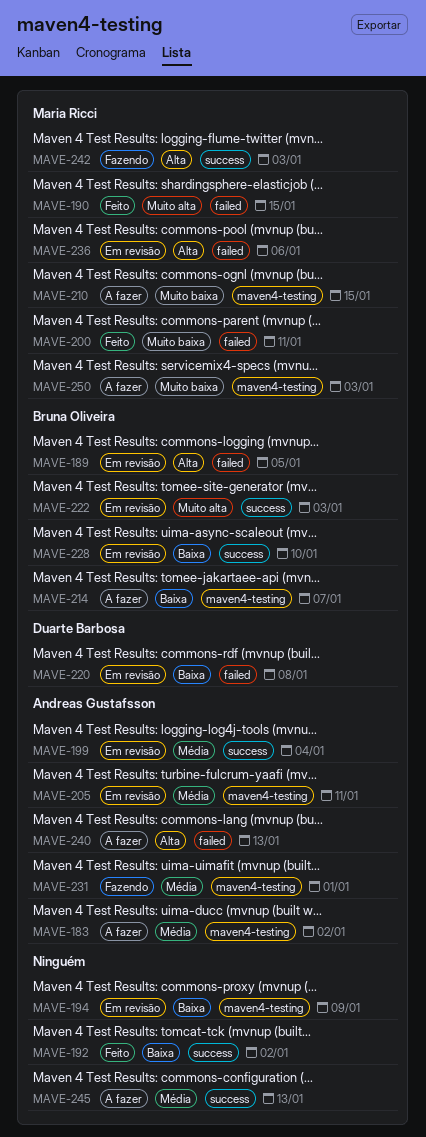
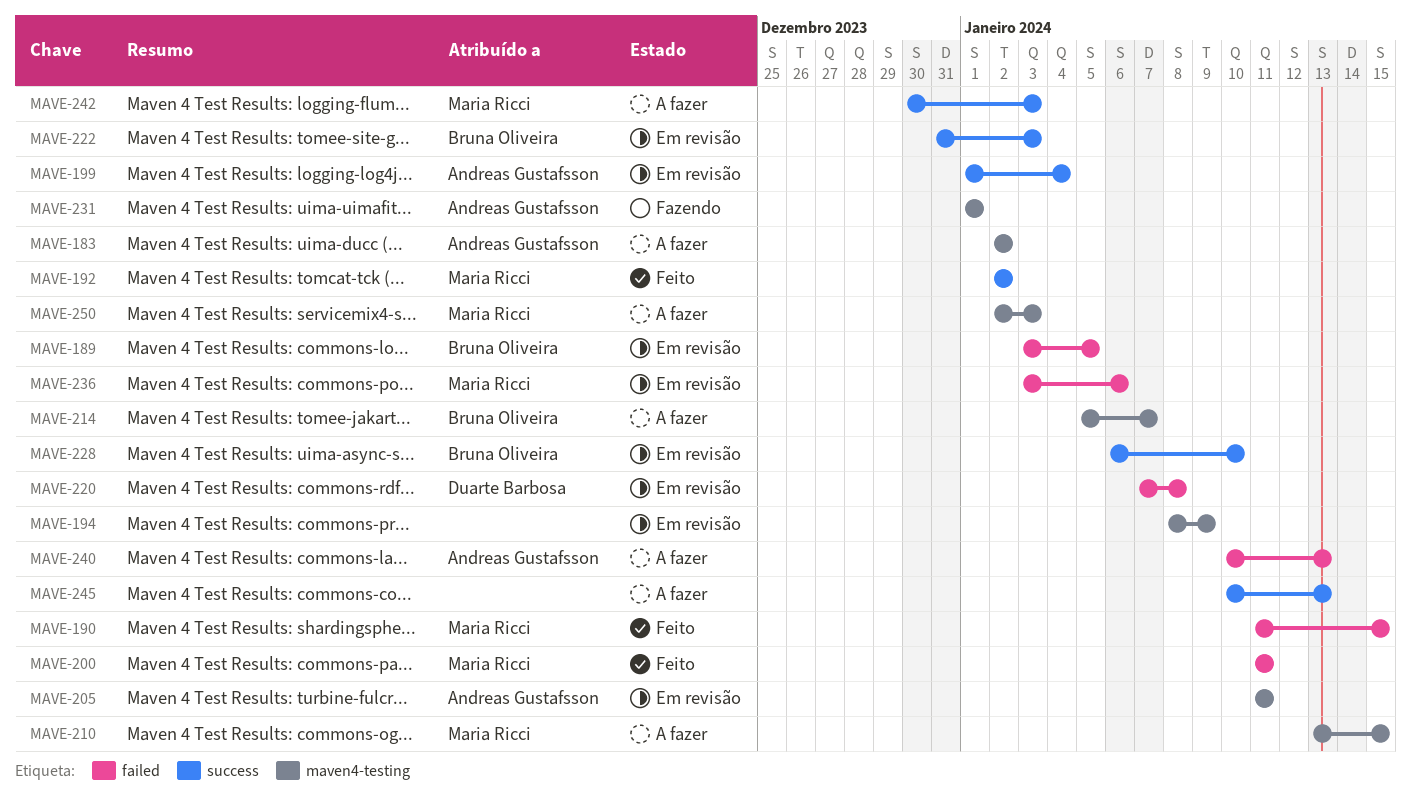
MAVE-192, owner: none -> Maria Ricci
MAVE-242, status: Fazendo -> A fazer

